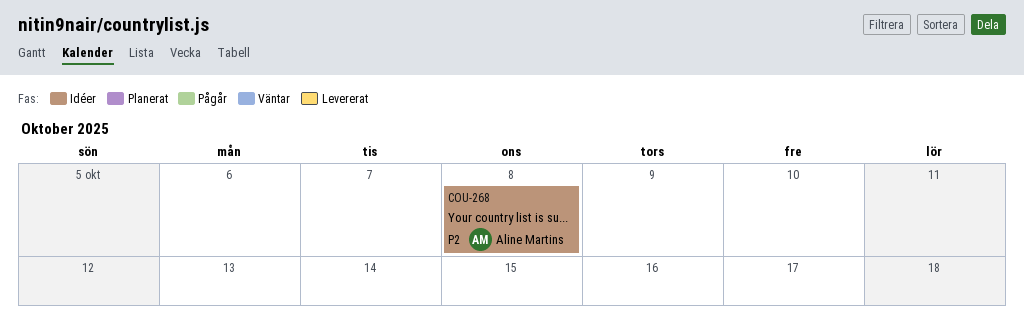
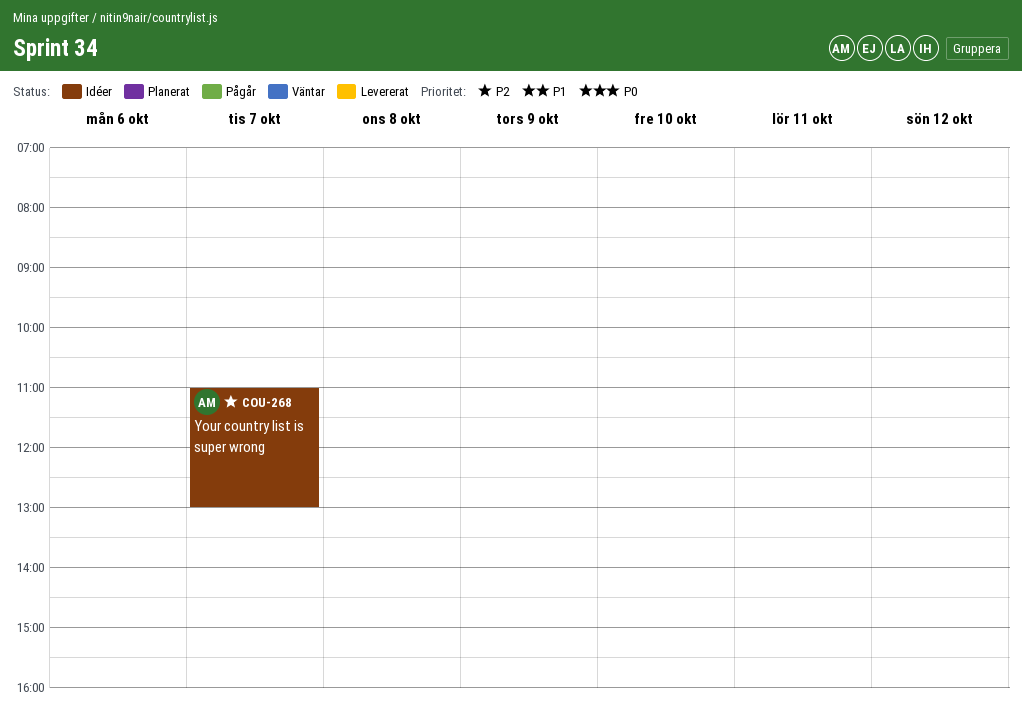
COU-268, day: Oct 8 -> Oct 7

